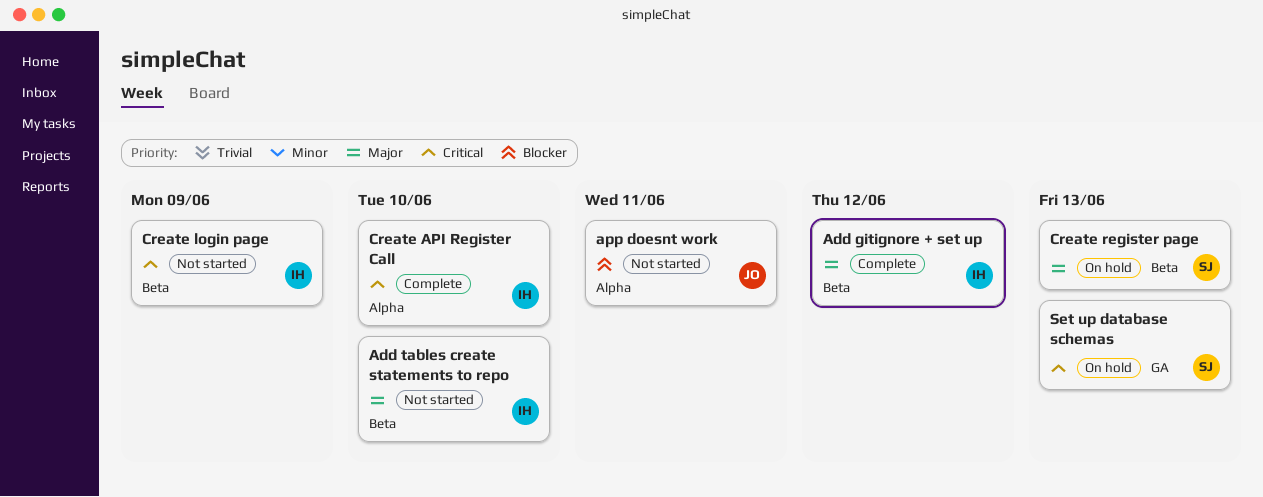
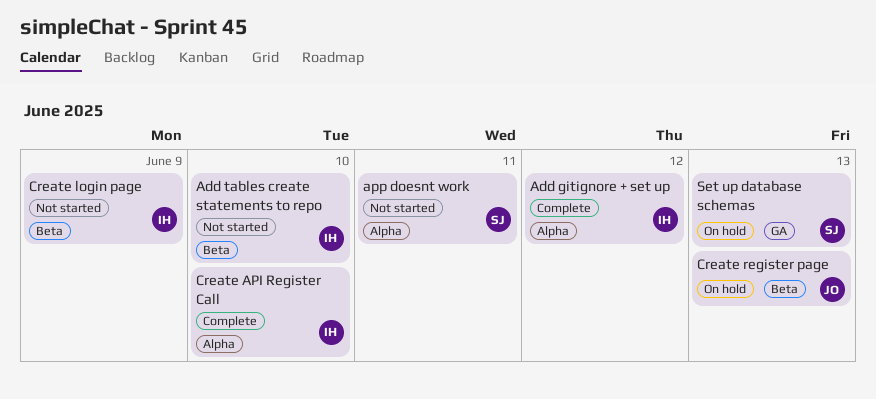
Add gitignore + set up, label: Beta -> Alpha
app doesnt work, owner: JO -> SJ
Create register page, owner: SJ -> JO

